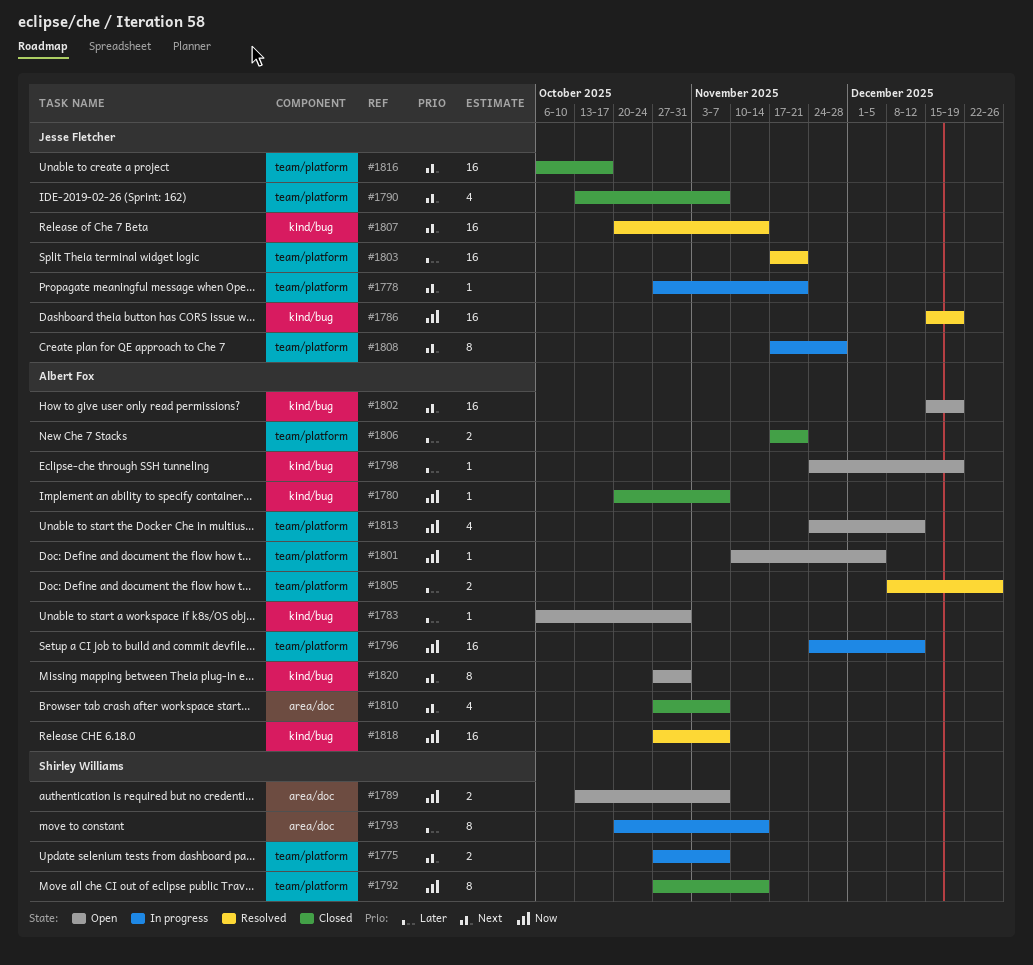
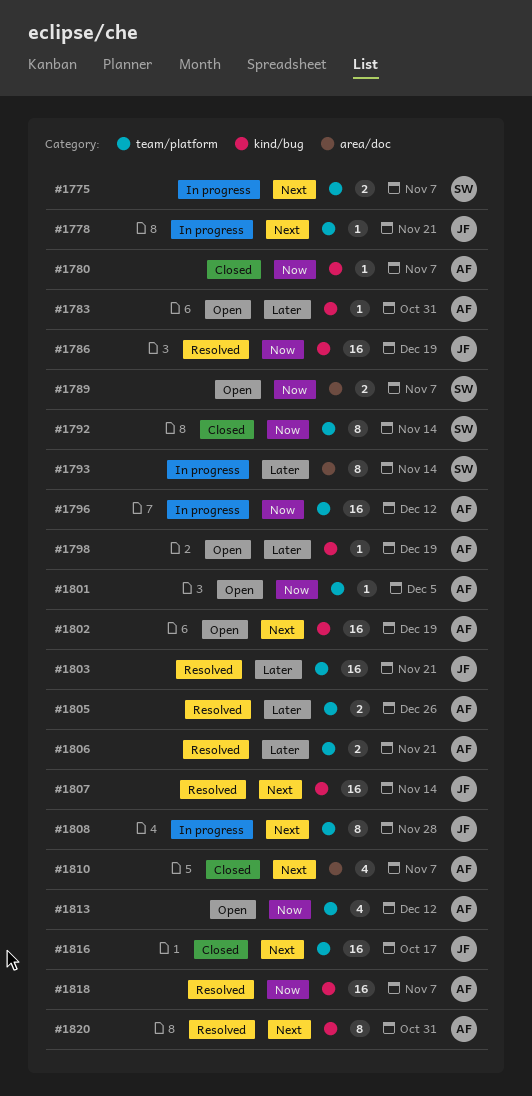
#1790: present -> none
#1806, status: Closed -> Resolved
#1820, status: Open -> Resolved

